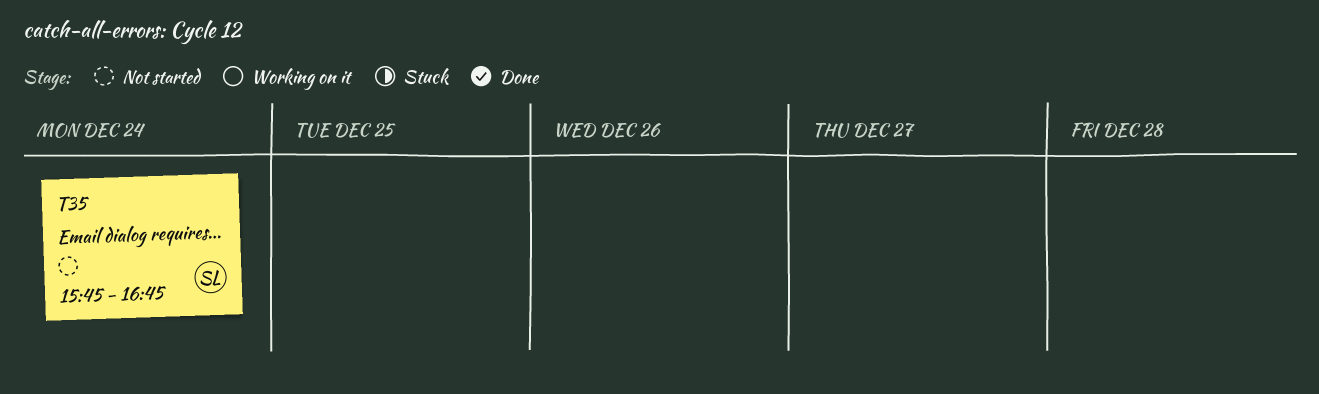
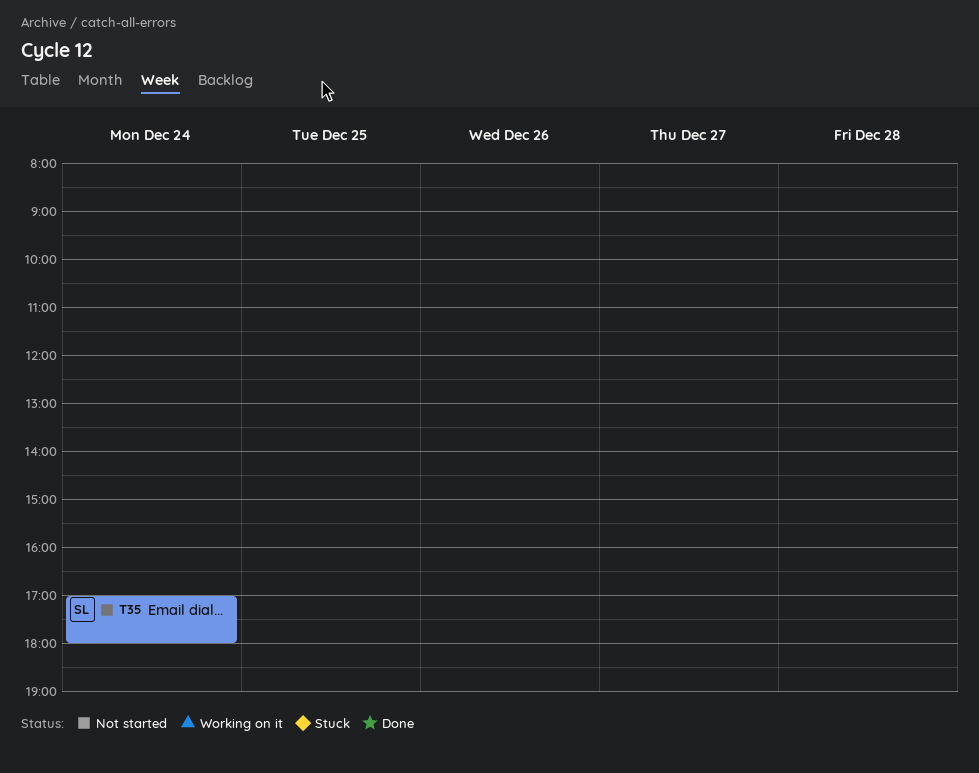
T35, begins: 15:45 -> 17:00
T35, ends: 16:45 -> 18:00

